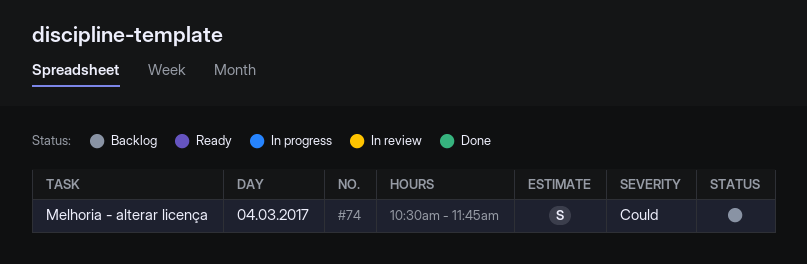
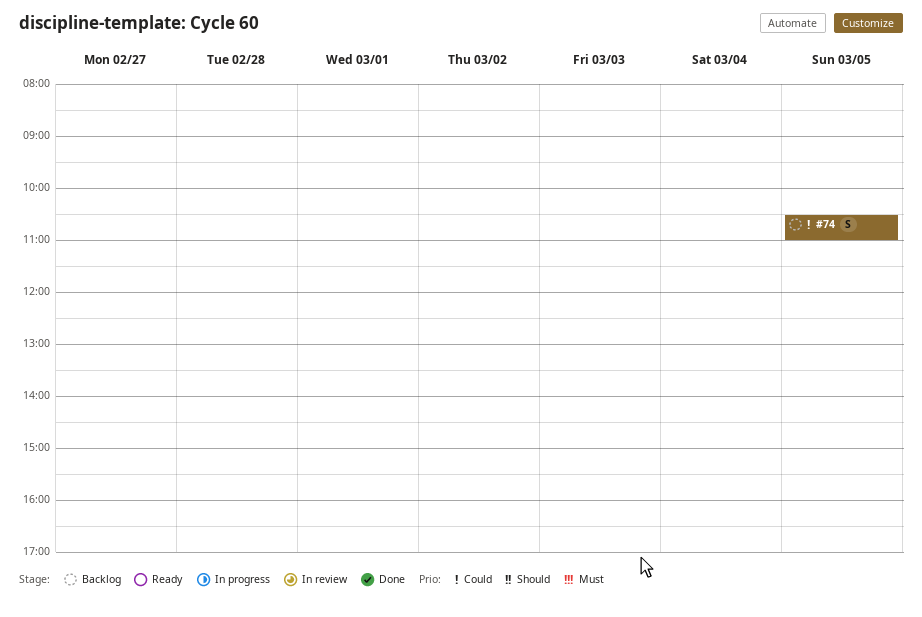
#74, day: Mar 4 -> Mar 5
#74, ends: 11:45 -> 11:00

